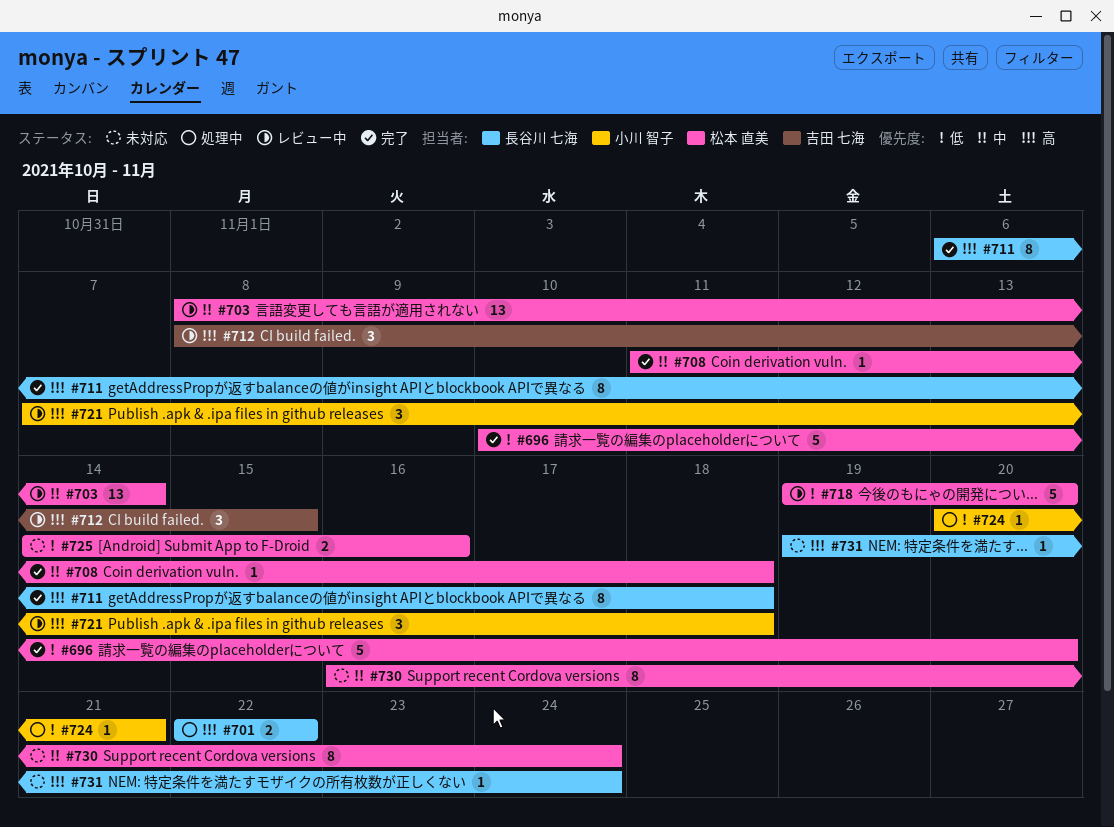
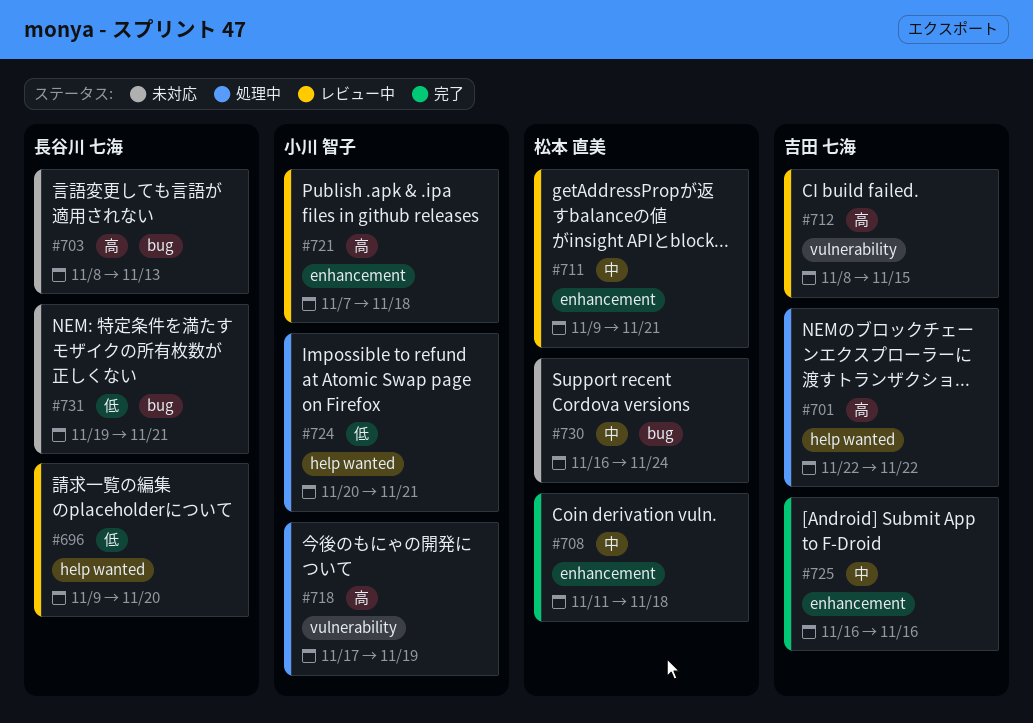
#696, status: 完了 -> レビュー中
#696, owner: 松本 直美 -> 長谷川 七海
#696, start: Nov 10 -> Nov 9
#701, owner: 長谷川 七海 -> 吉田 七海
#703, status: レビュー中 -> 未対応
#703, owner: 松本 直美 -> 長谷川 七海
#703, priority: 中 -> 高
#703, due: Nov 14 -> Nov 13
#711, status: 完了 -> レビュー中
#711, owner: 長谷川 七海 -> 松本 直美
#711, priority: 高 -> 中
#711, start: Nov 6 -> Nov 9
#711, due: Nov 18 -> Nov 21
#718, status: レビュー中 -> 処理中
#718, owner: 松本 直美 -> 小川 智子
#718, priority: 低 -> 高
#718, start: Nov 19 -> Nov 17
#718, due: Nov 20 -> Nov 19
#725, status: 未対応 -> 完了
#725, owner: 松本 直美 -> 吉田 七海
#725, priority: 低 -> 中
#725, start: Nov 14 -> Nov 16
#731, priority: 高 -> 低
#731, due: Nov 24 -> Nov 21

